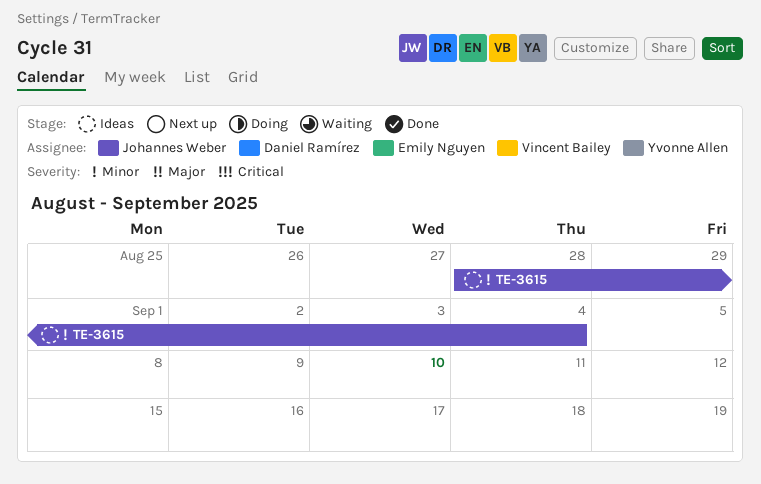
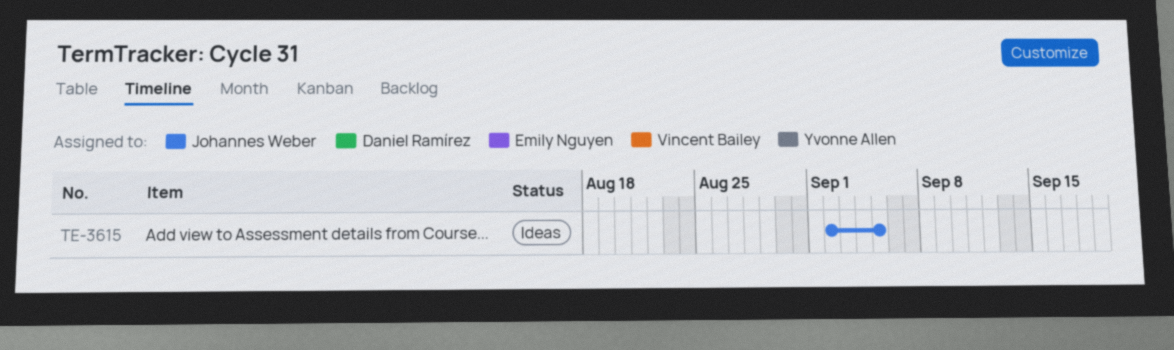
TE-3615, start: Aug 28 -> Sep 2
TE-3615, due: Sep 4 -> Sep 5

